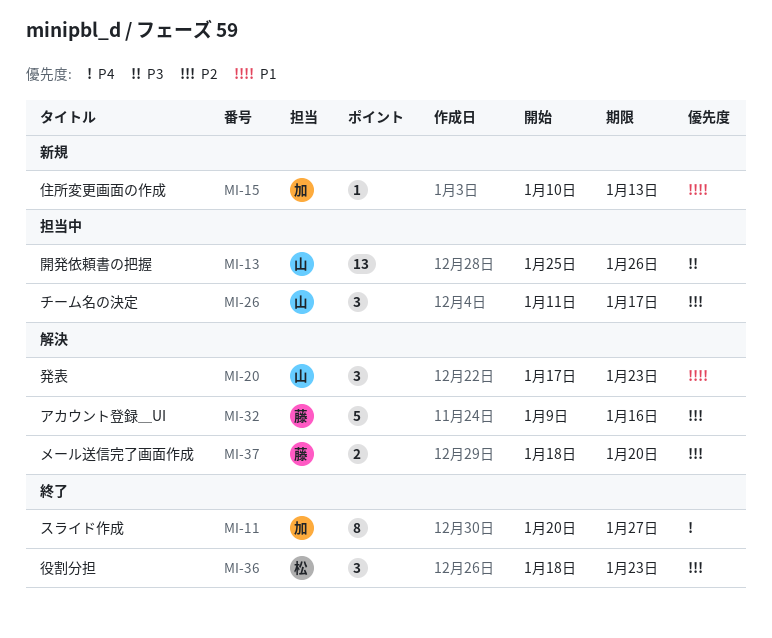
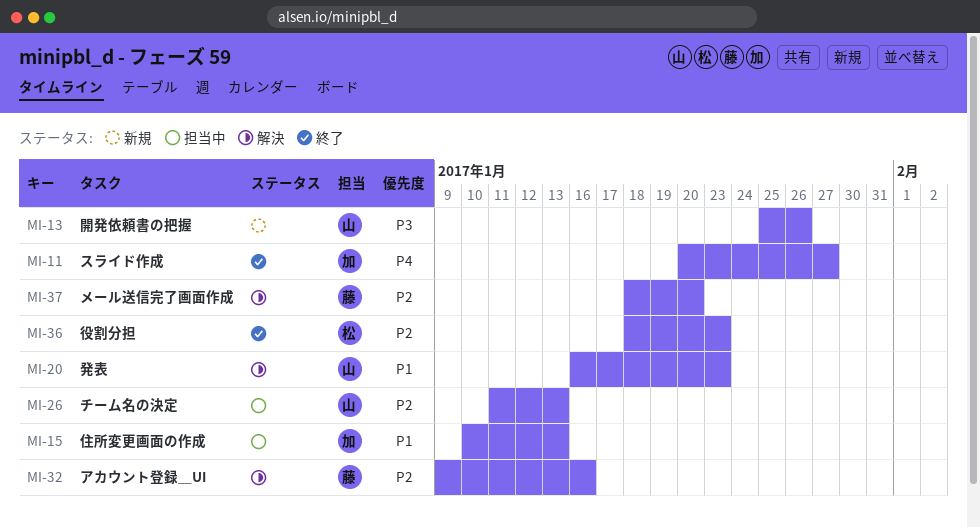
MI-13, status: 担当中 -> 新規
MI-15, status: 新規 -> 担当中
MI-20, start: Jan 17 -> Jan 16
MI-26, due: Jan 17 -> Jan 13

